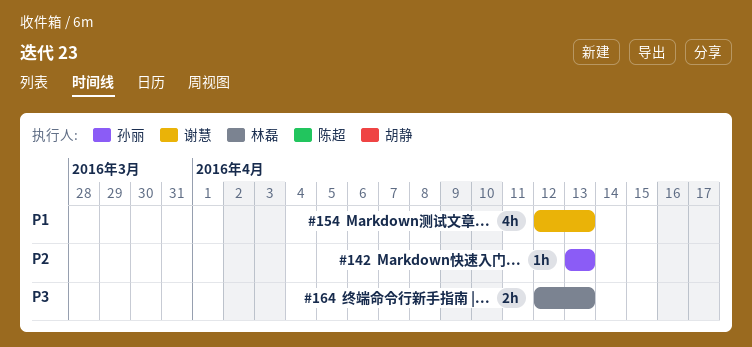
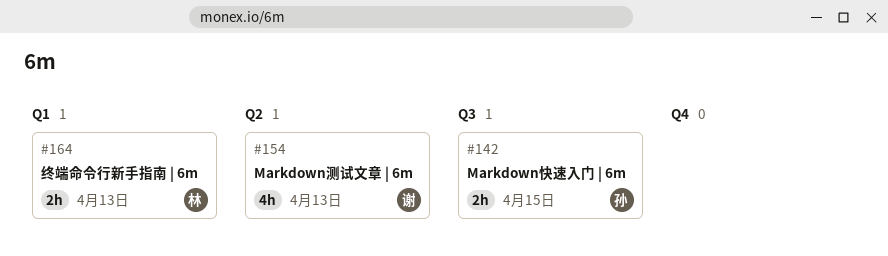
#142, estimate: 1h -> 2h
#142, due: Apr 13 -> Apr 15

